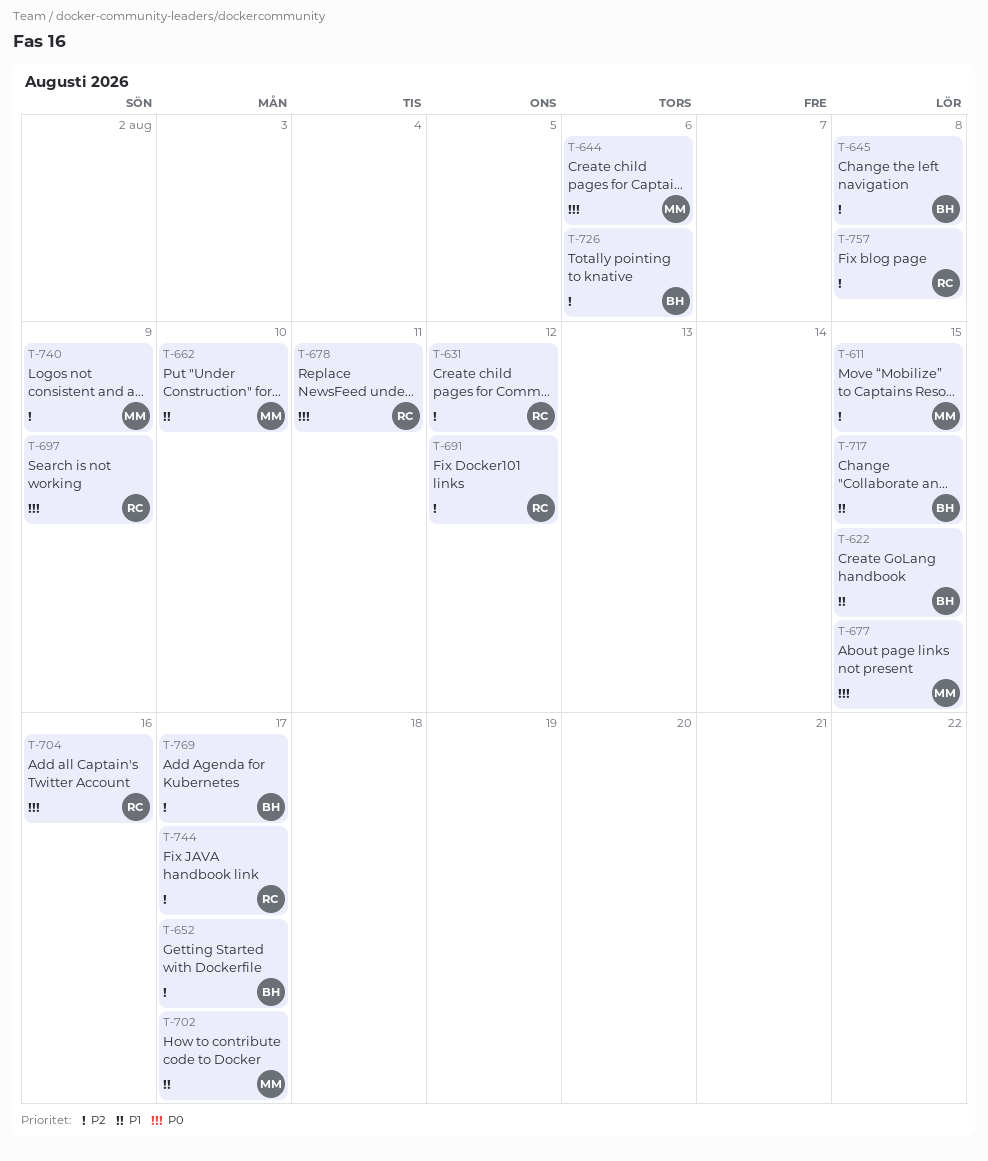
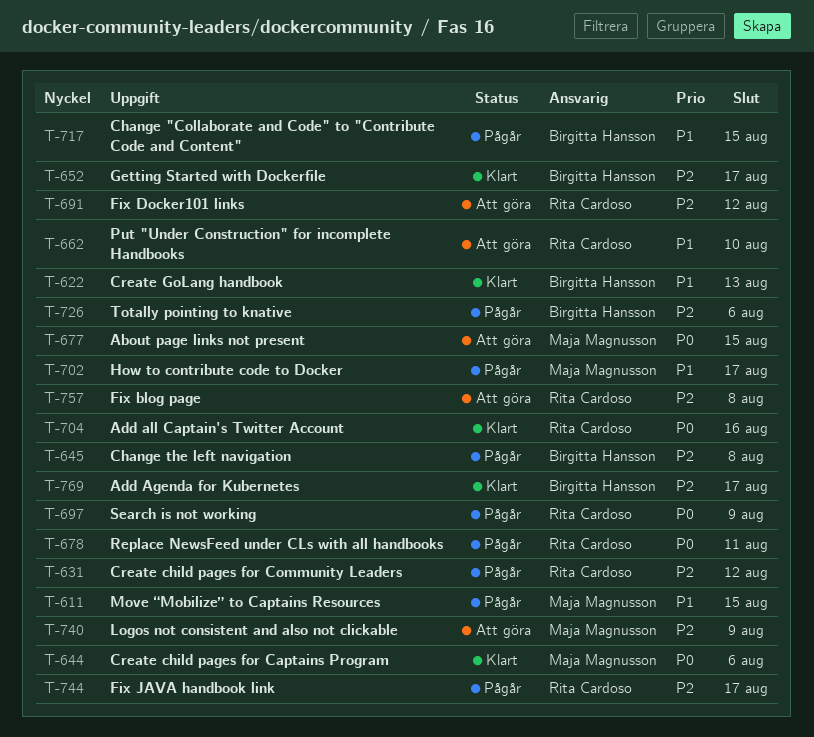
T-611, priority: P2 -> P1
T-622, due: Aug 15 -> Aug 13
T-662, owner: Maja Magnusson -> Rita Cardoso

